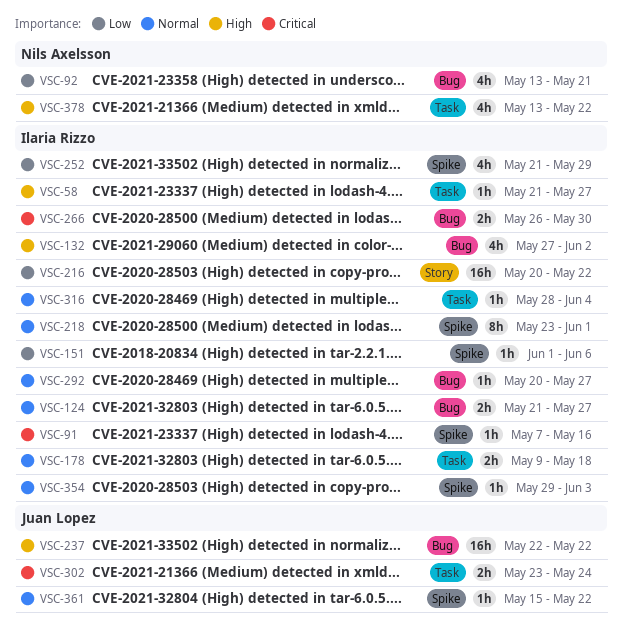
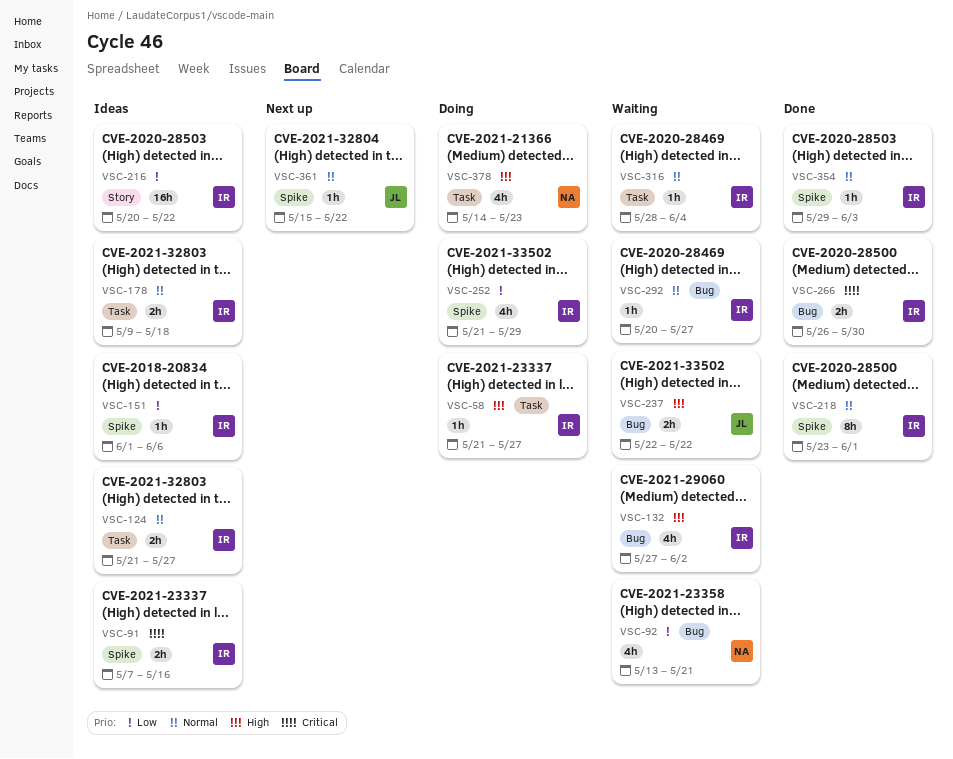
VSC-91, estimate: 1h -> 2h
VSC-124, label: Bug -> Task
VSC-237, estimate: 16h -> 2h
VSC-302: present -> none
VSC-378, start: May 13 -> May 14
VSC-378, due: May 22 -> May 23

